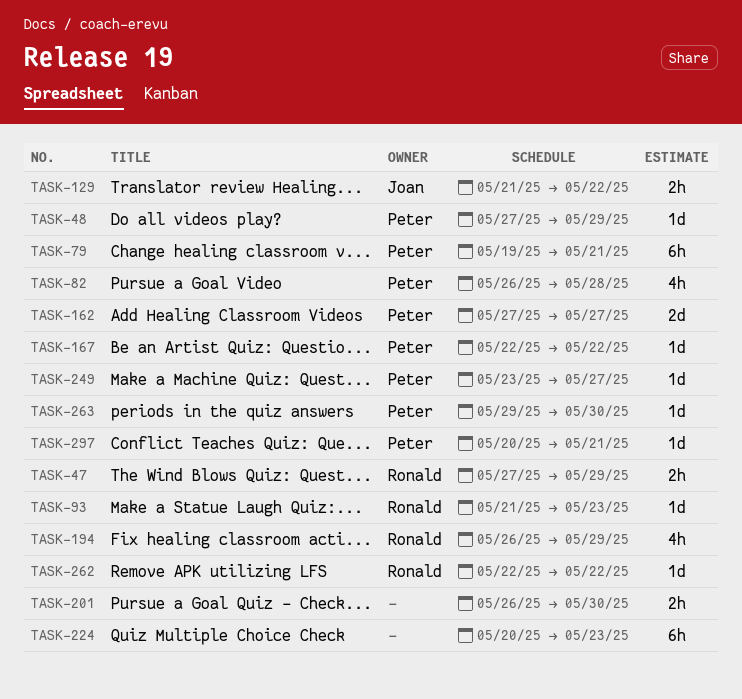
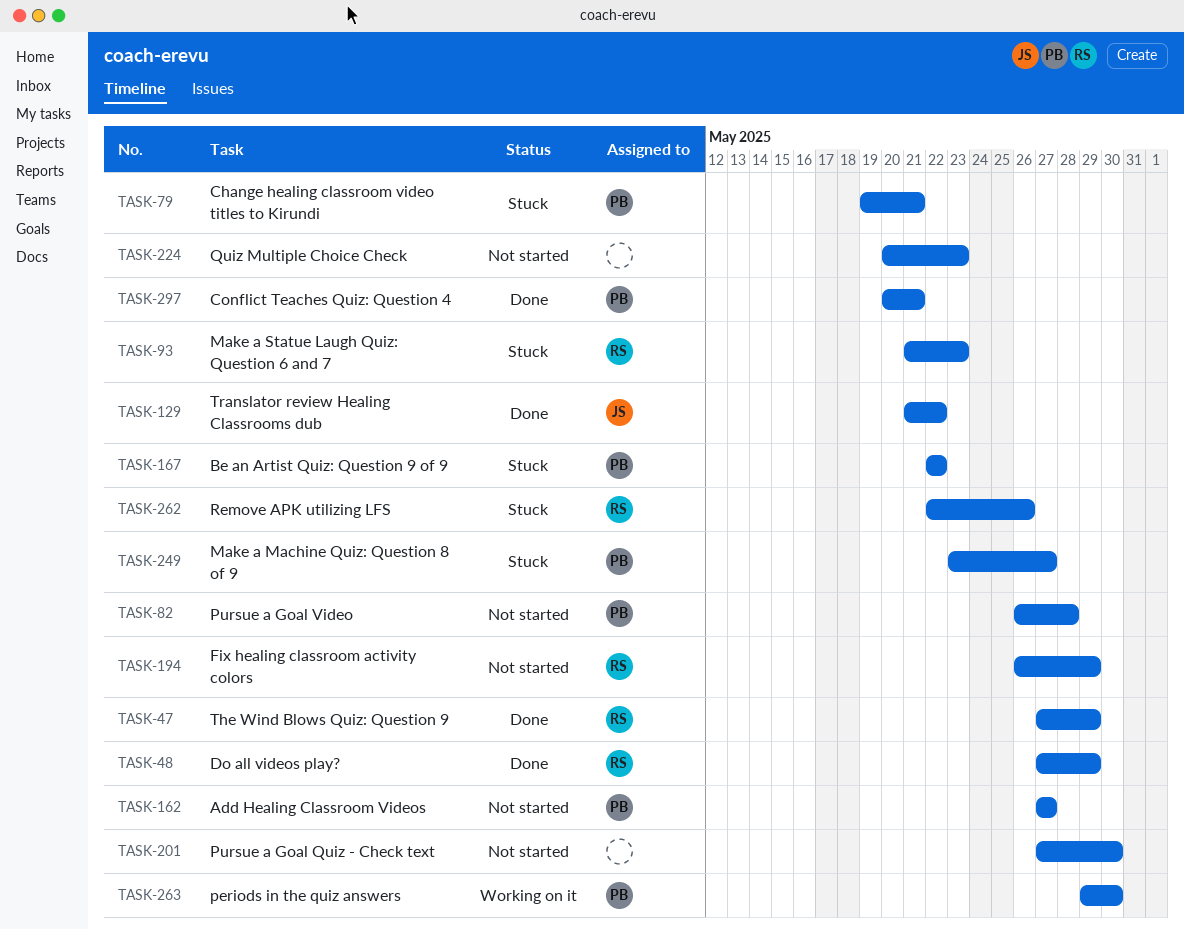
TASK-48, owner: Peter -> Ronald
TASK-201, start: May 26 -> May 27
TASK-262, due: May 22 -> May 26

